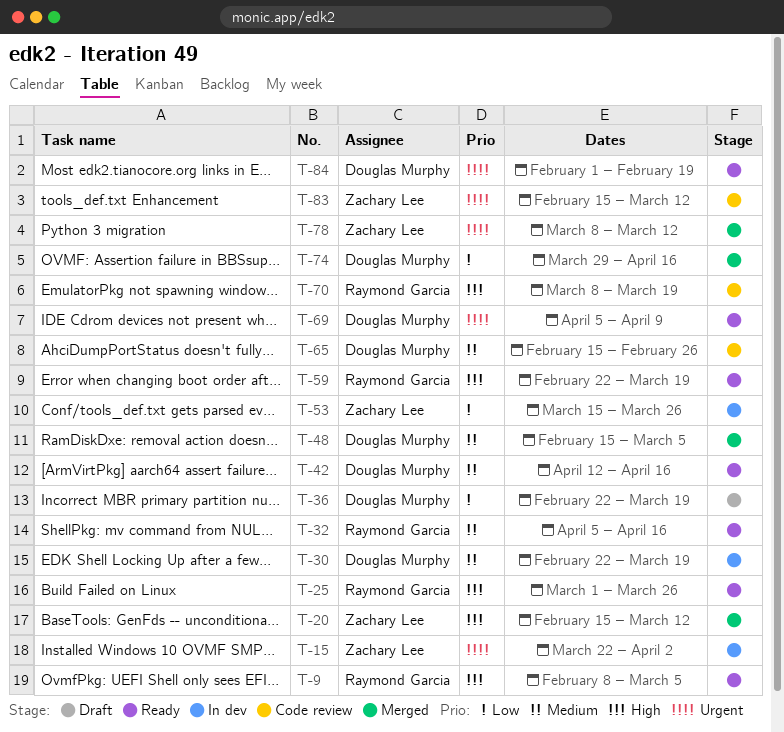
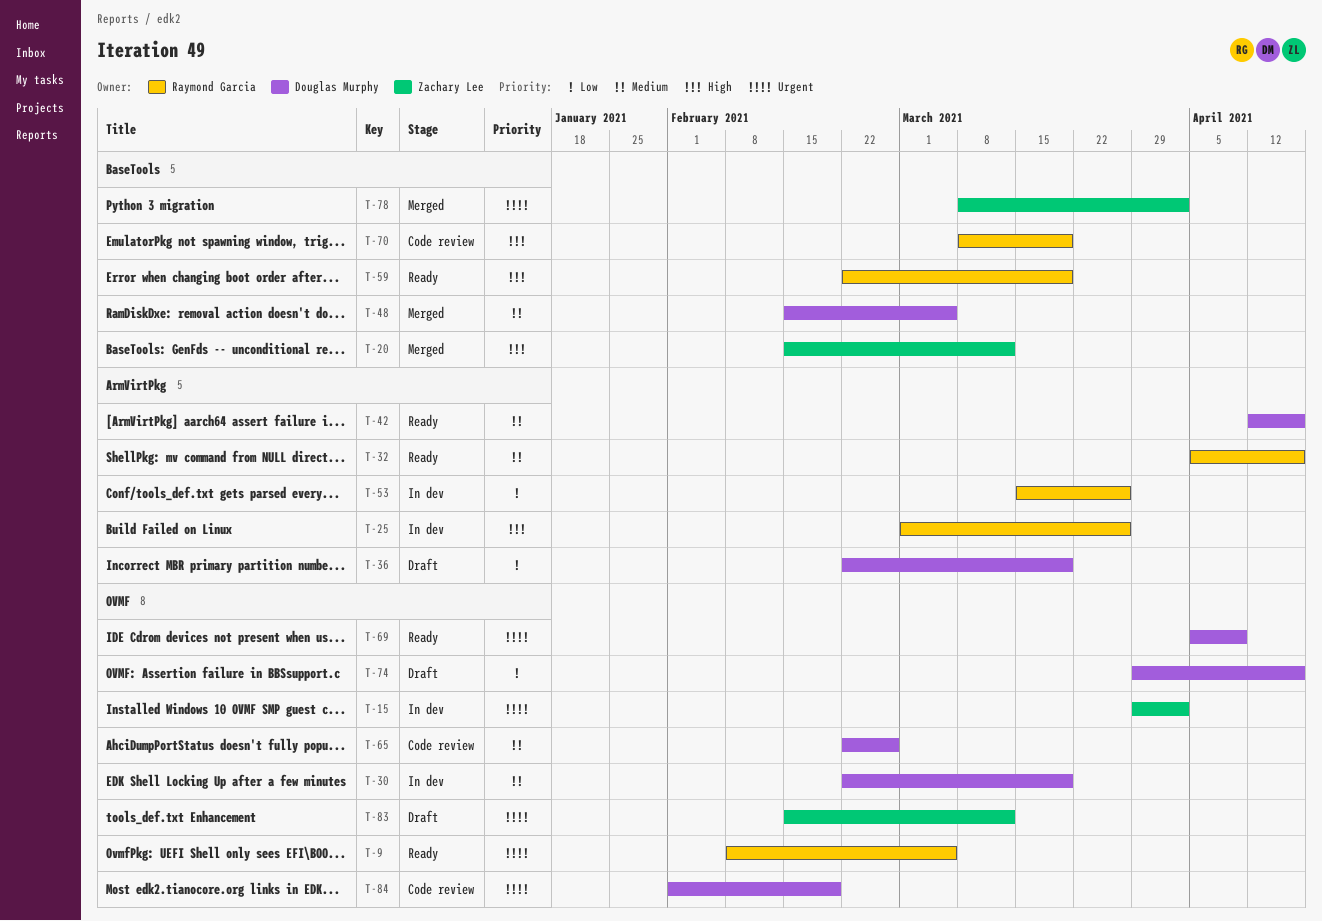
T-9, priority: High -> Urgent
T-15, start: Mar 22 -> Mar 29
T-25, status: Ready -> In dev
T-53, owner: Zachary Lee -> Raymond Garcia
T-65, start: Feb 15 -> Feb 22
T-74, status: Merged -> Draft
T-78, due: Mar 12 -> Apr 2
T-83, status: Code review -> Draft
T-84, status: Ready -> Code review

